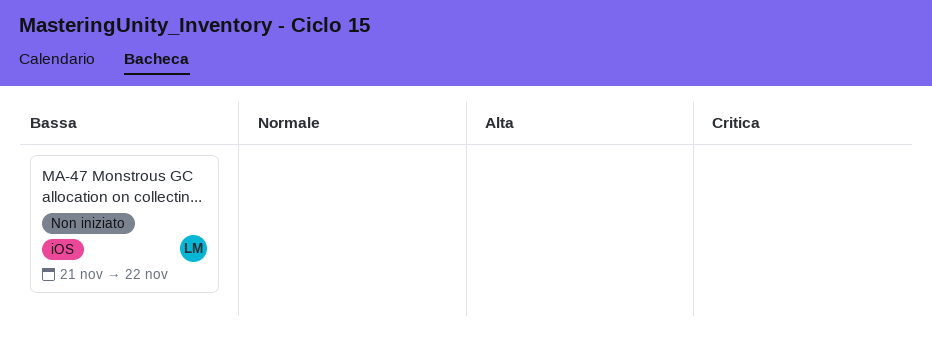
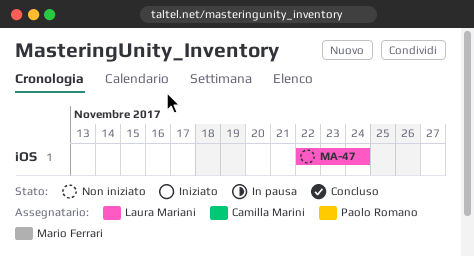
MA-47, start: Nov 21 -> Nov 22
MA-47, due: Nov 22 -> Nov 24

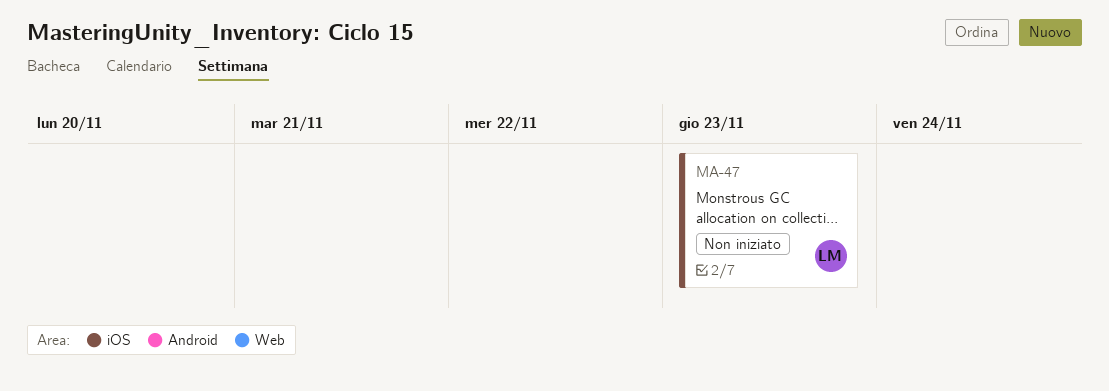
MA-47, due: Nov 24 -> Nov 23

